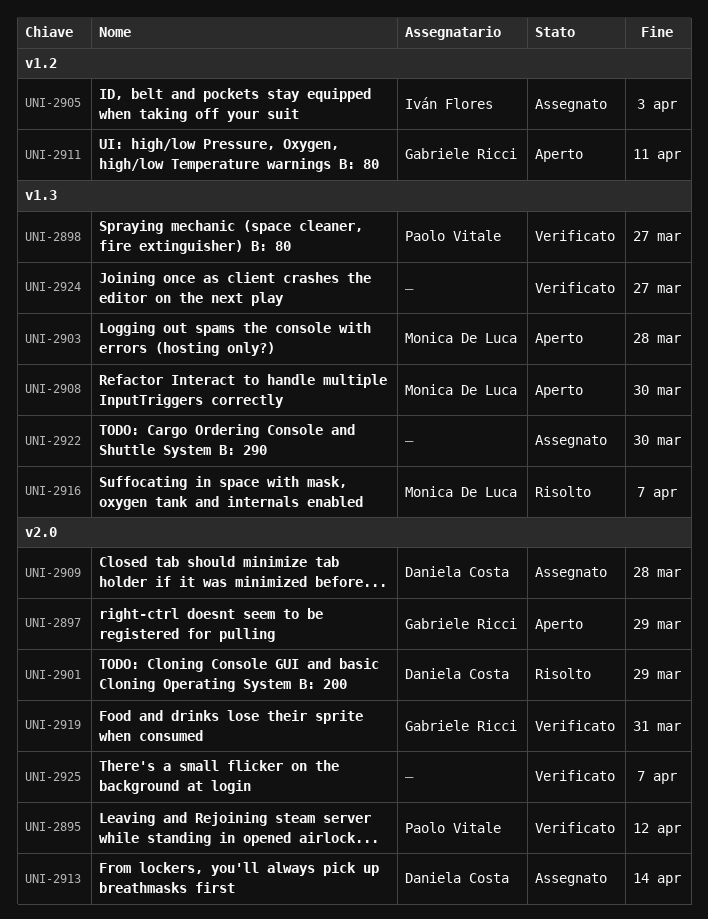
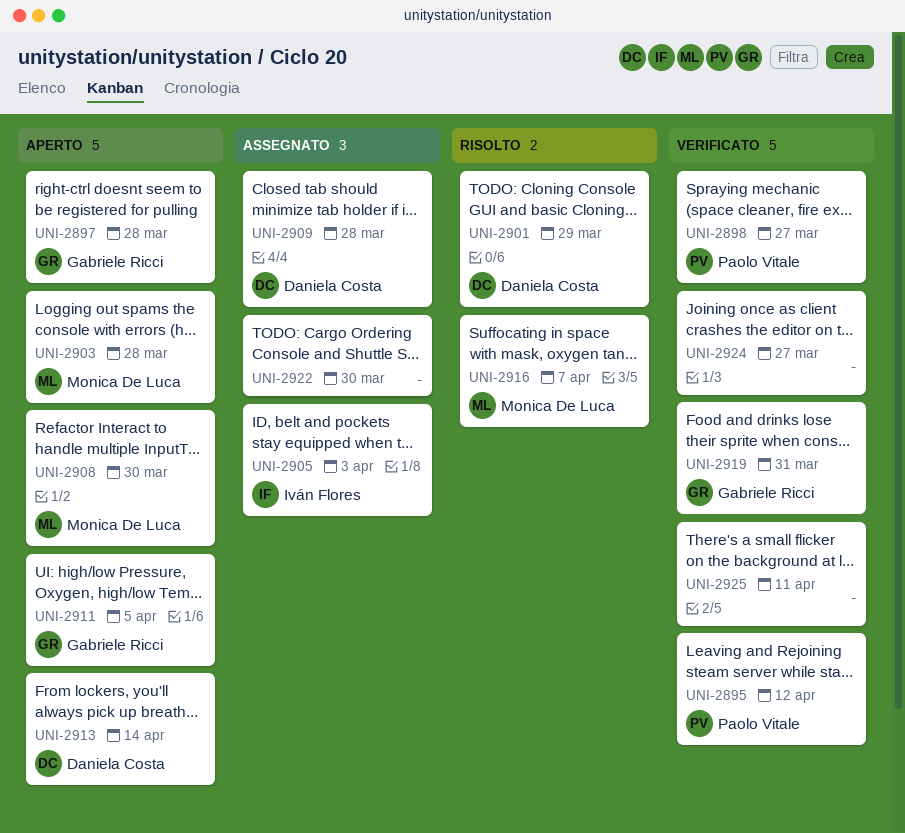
UNI-2897, due: Mar 29 -> Mar 28
UNI-2911, due: Apr 11 -> Apr 5
UNI-2913, status: Assegnato -> Aperto
UNI-2925, due: Apr 7 -> Apr 11

